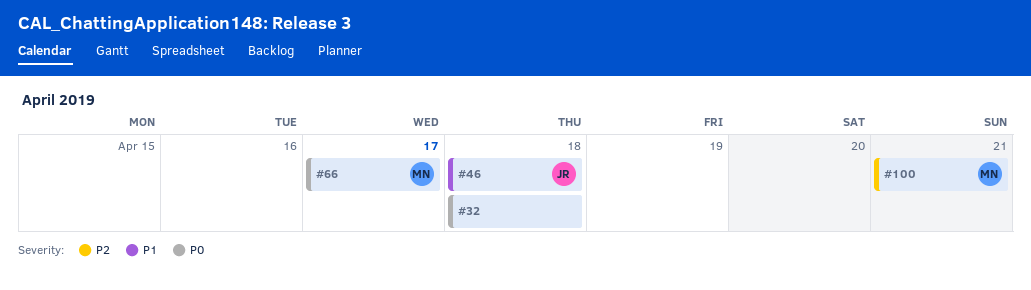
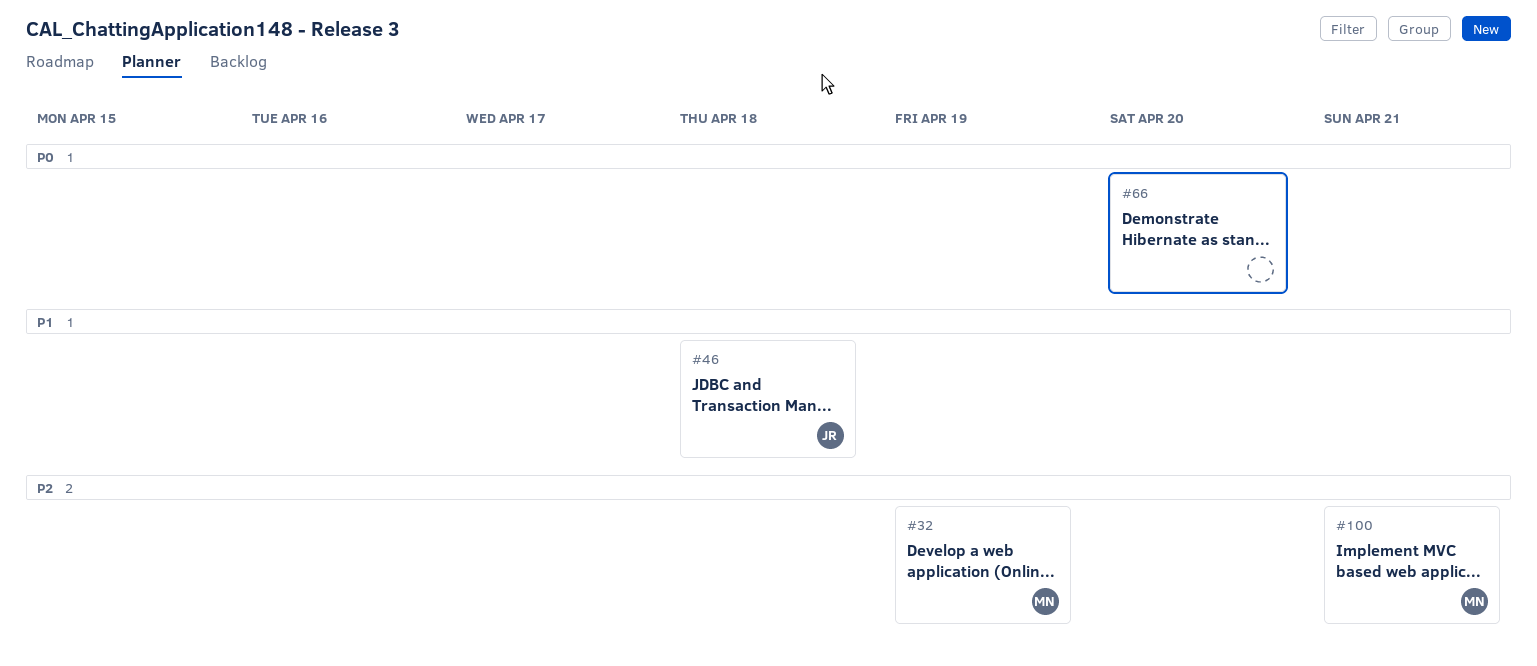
#32, owner: none -> MN
#32, priority: P0 -> P2
#32, due: Apr 18 -> Apr 19
#66, owner: MN -> none
#66, due: Apr 17 -> Apr 20

